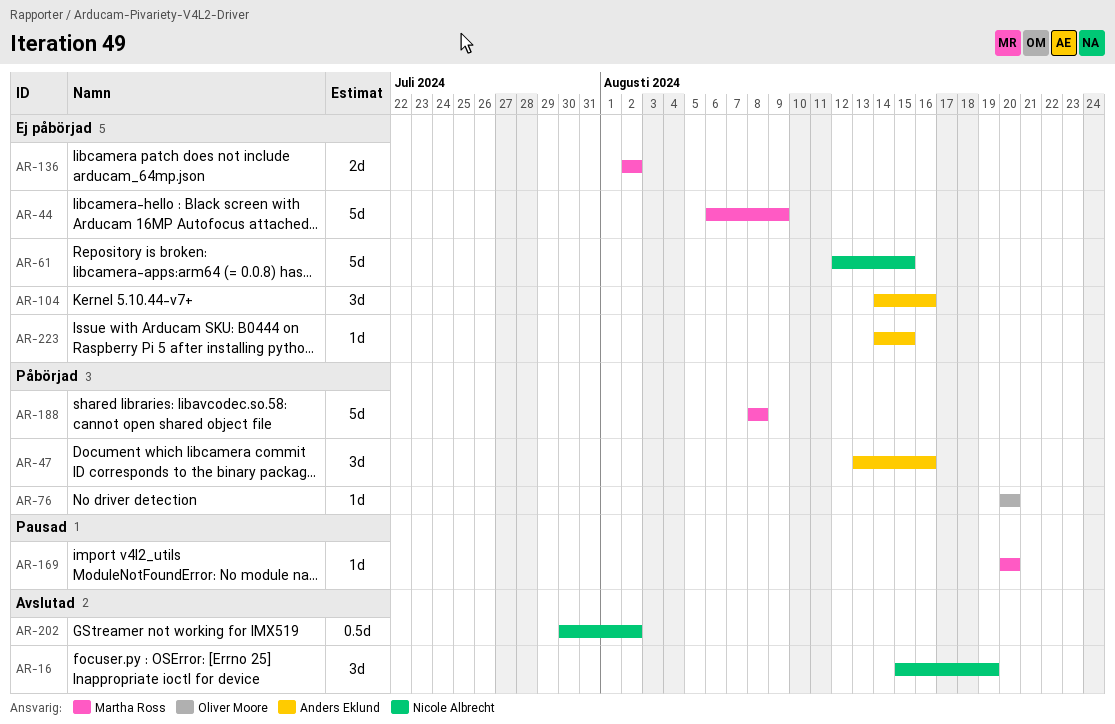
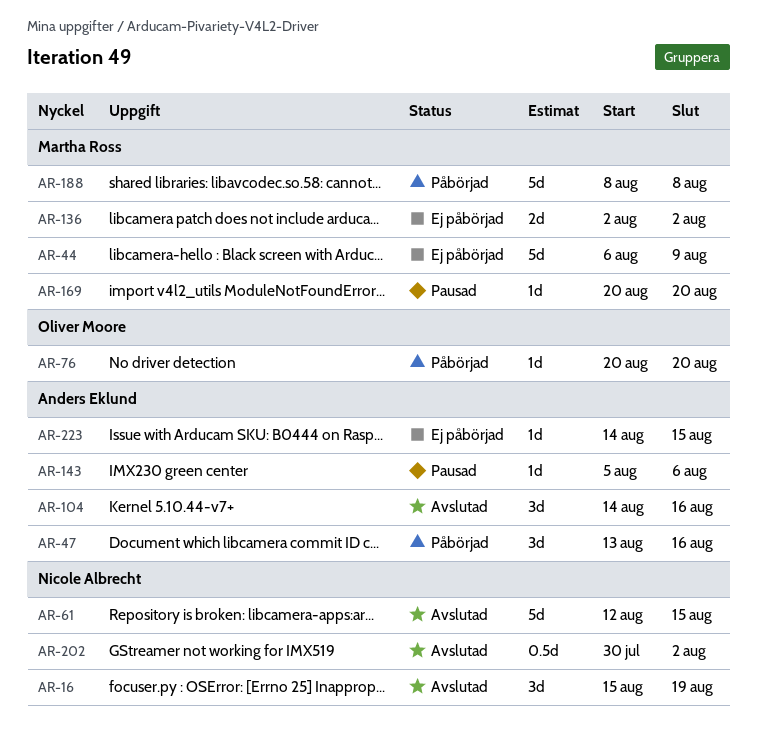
AR-61, status: Ej påbörjad -> Avslutad
AR-104, status: Ej påbörjad -> Avslutad
AR-143: none -> present

